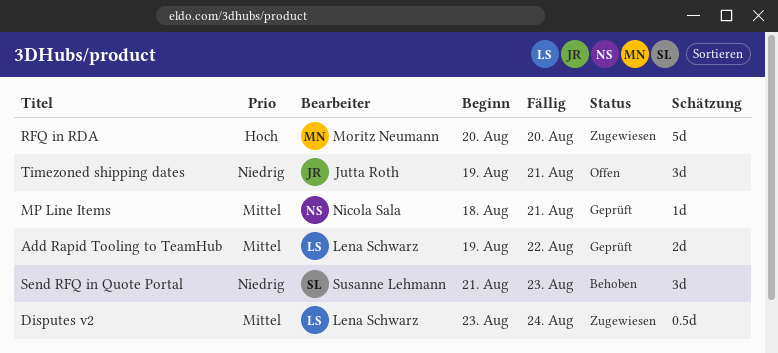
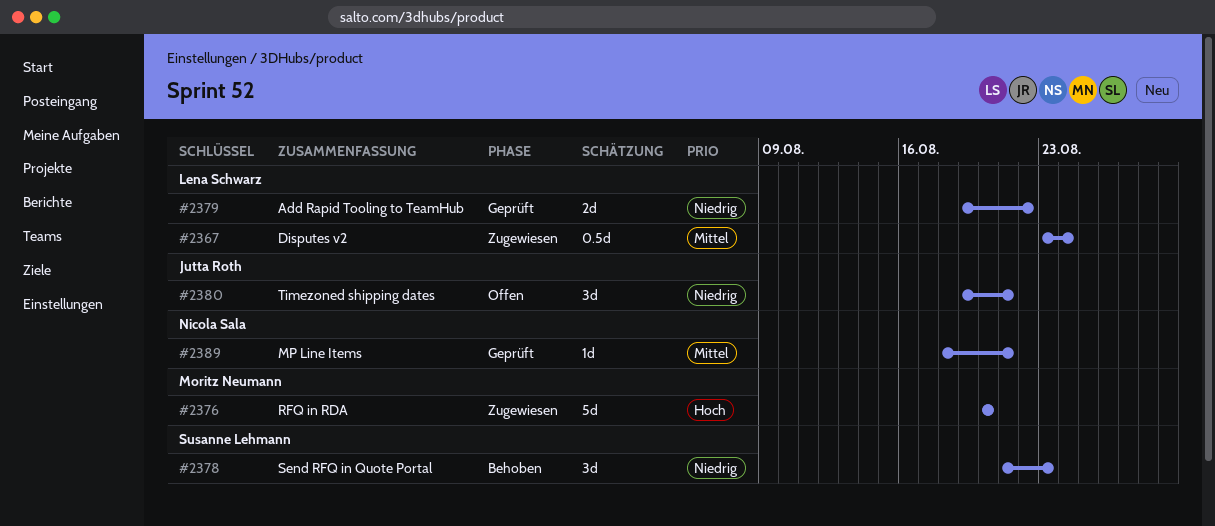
Add Rapid Tooling to TeamHub, priority: Mittel -> Niedrig

